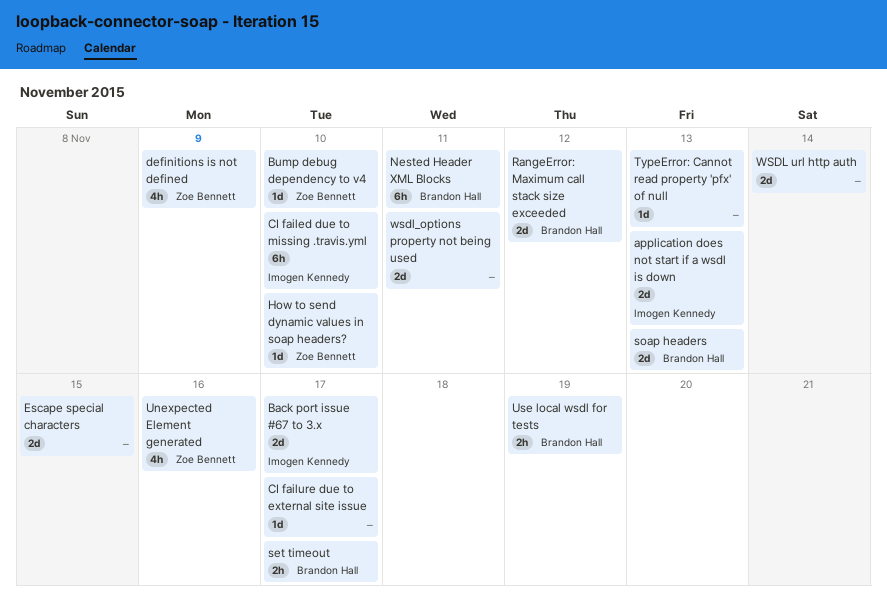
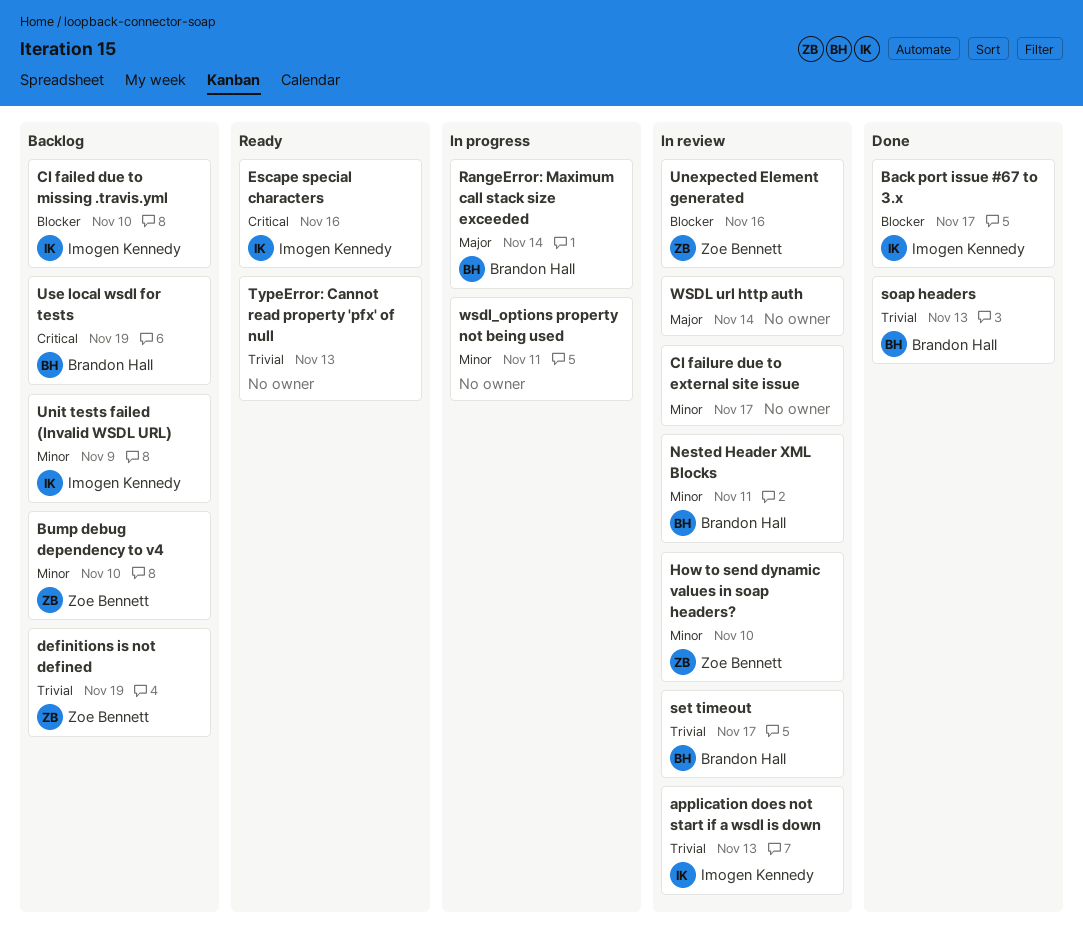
definitions is not defined, due: Nov 9 -> Nov 19
Escape special characters, owner: none -> Imogen Kennedy
Escape special characters, due: Nov 15 -> Nov 16
RangeError: Maximum call stack size exceeded, due: Nov 12 -> Nov 14
Unit tests failed (Invalid WSDL URL): none -> present

